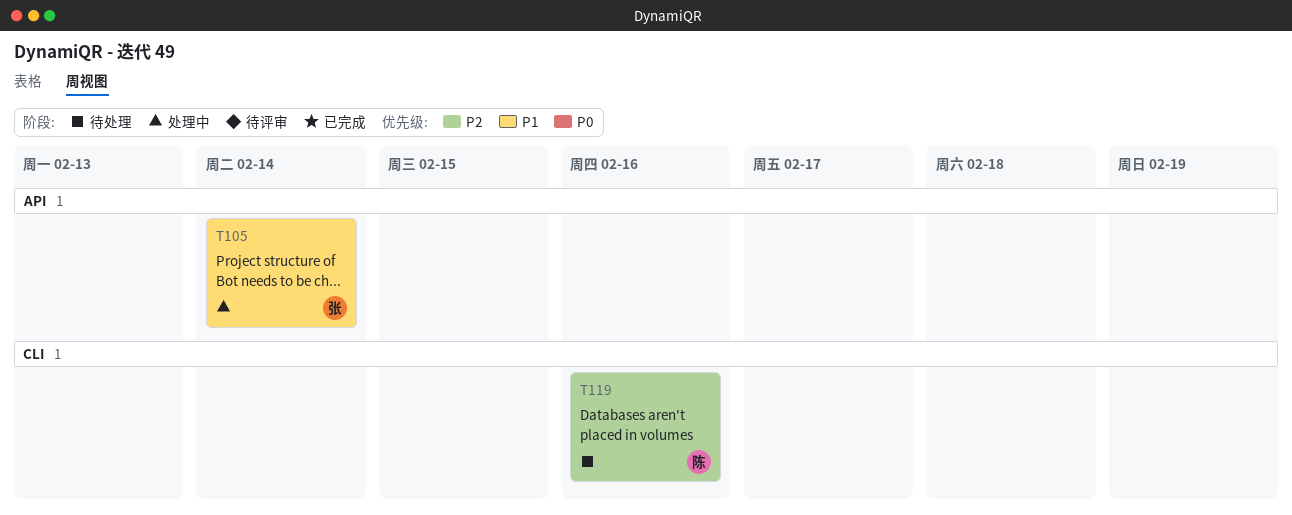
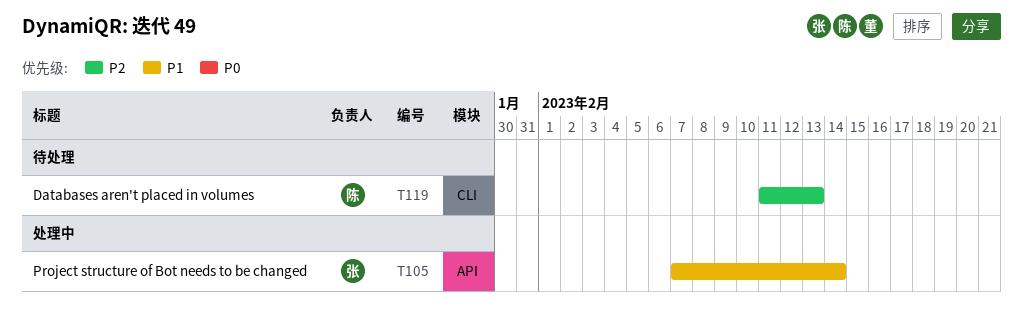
T119, due: Feb 16 -> Feb 13

